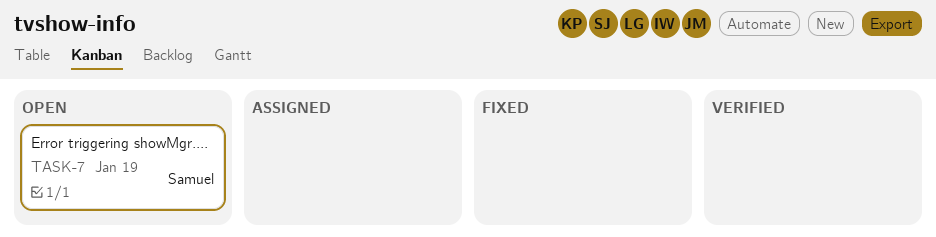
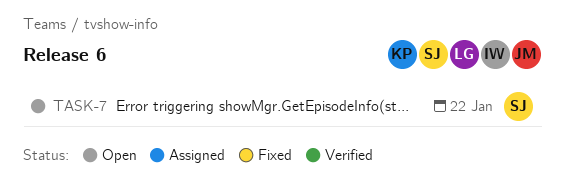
TASK-7, due: Jan 19 -> Jan 22

